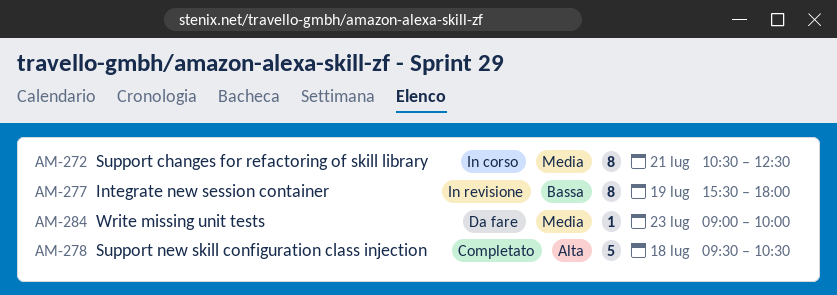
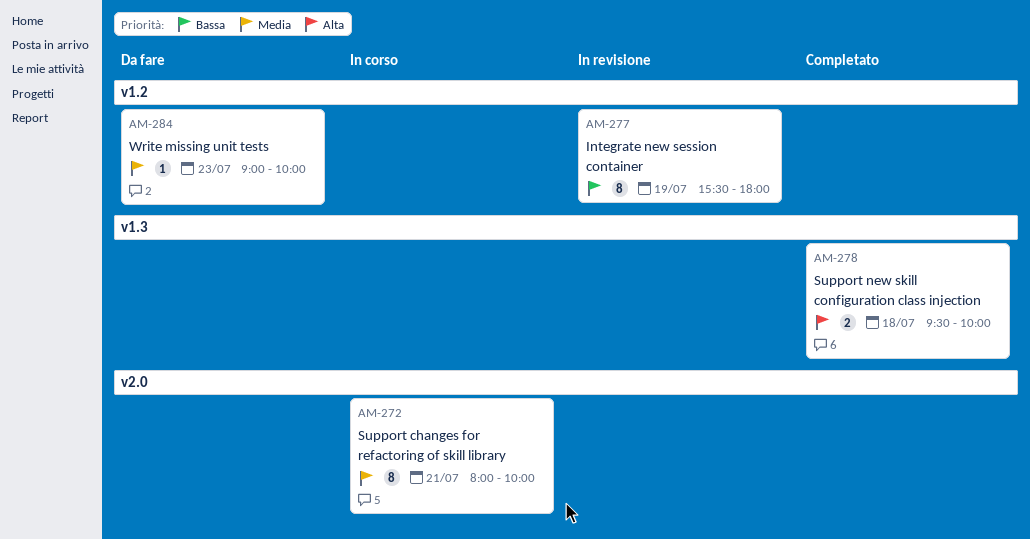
AM-272, begins: 10:30 -> 08:00
AM-272, ends: 12:30 -> 10:00
AM-278, estimate: 5 -> 2
AM-278, ends: 10:30 -> 10:00

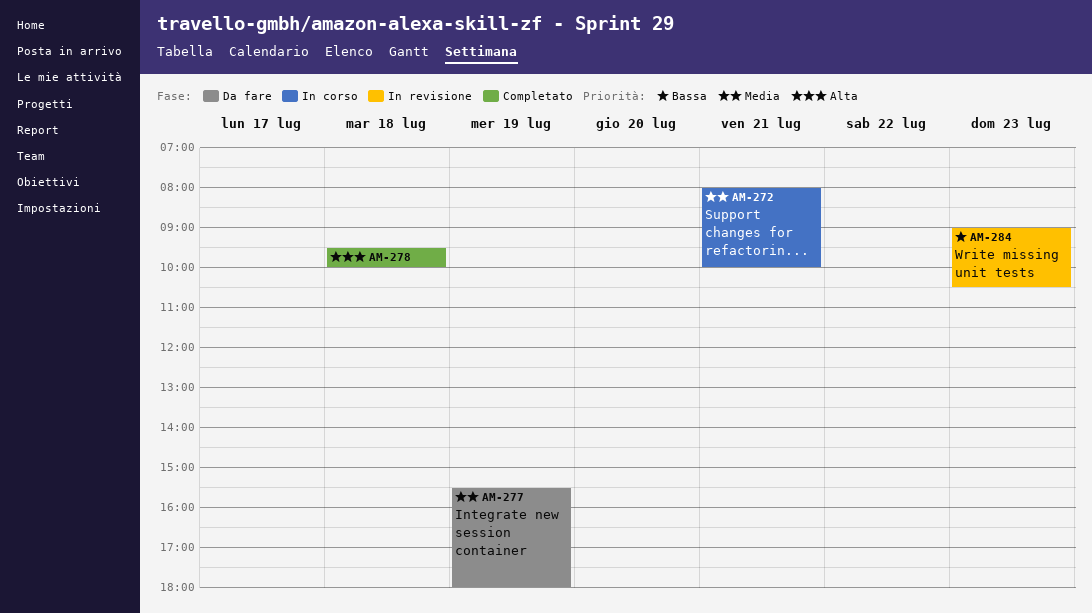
AM-277, status: In revisione -> Da fare
AM-277, priority: Bassa -> Media
AM-284, status: Da fare -> In revisione
AM-284, priority: Media -> Bassa
AM-284, ends: 10:00 -> 10:30

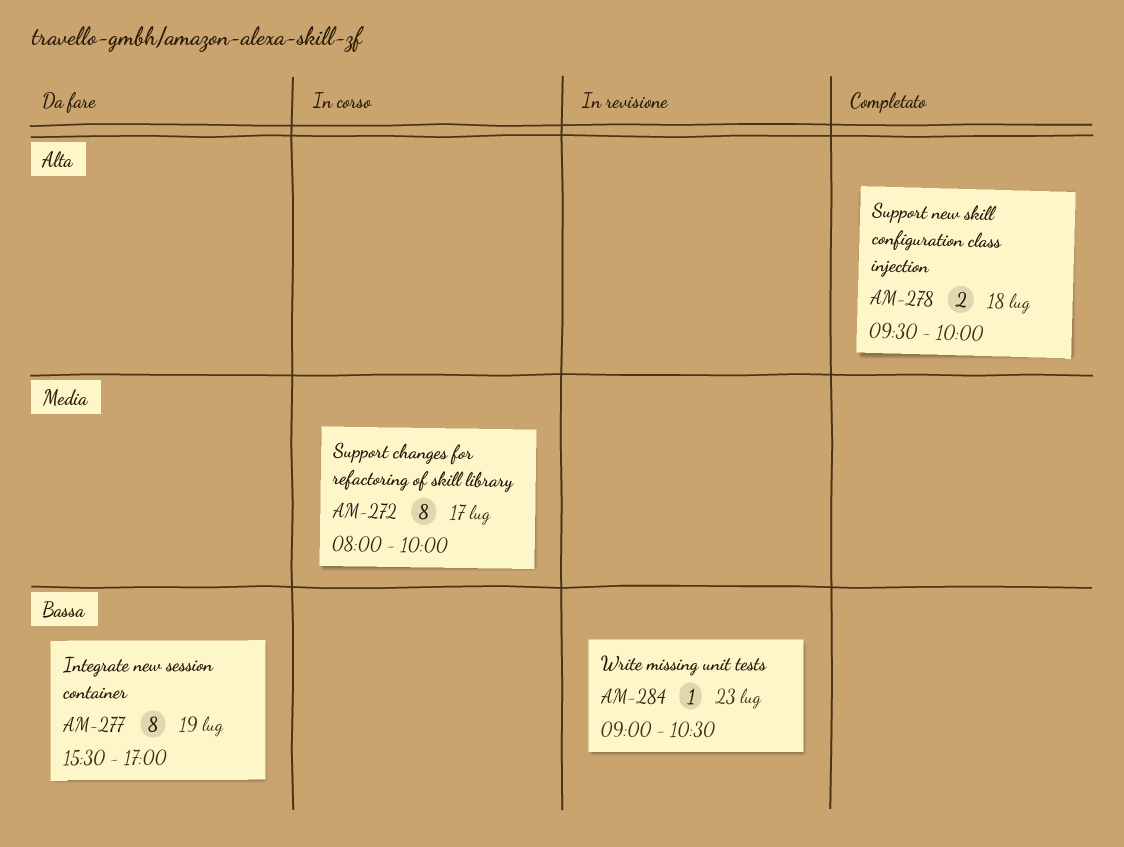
AM-272, day: Jul 21 -> Jul 17
AM-277, priority: Media -> Bassa
AM-277, ends: 18:00 -> 17:00

